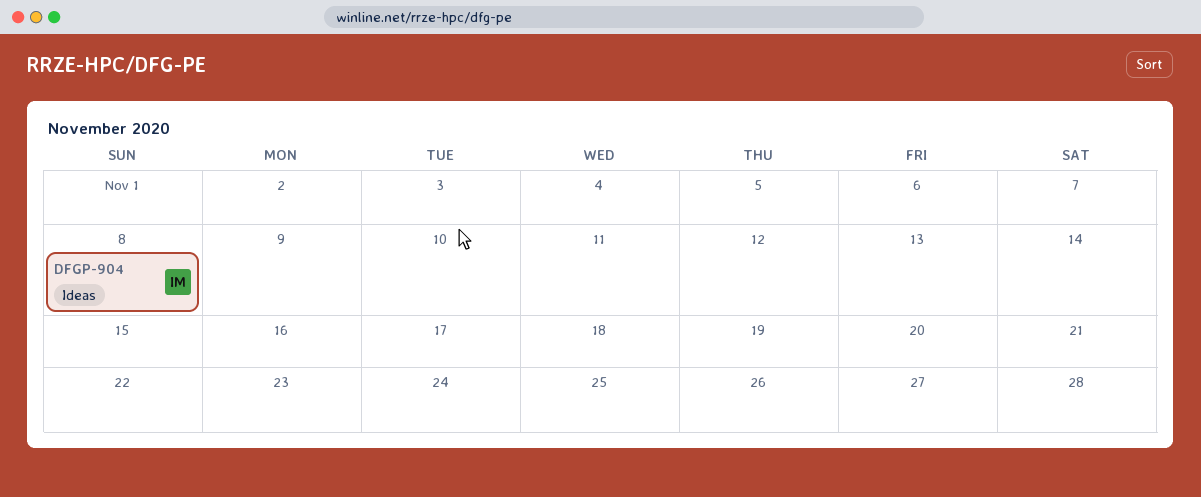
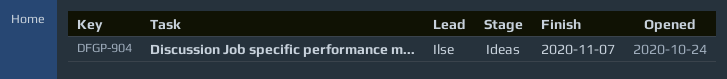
DFGP-904, due: Nov 8 -> Nov 7

